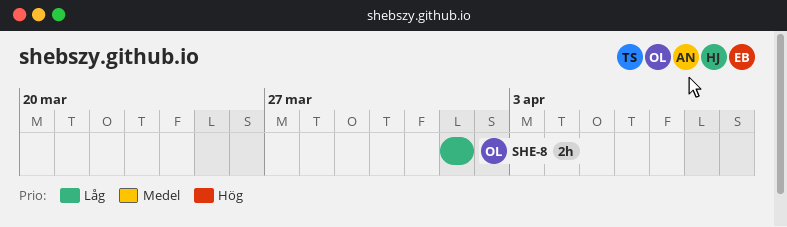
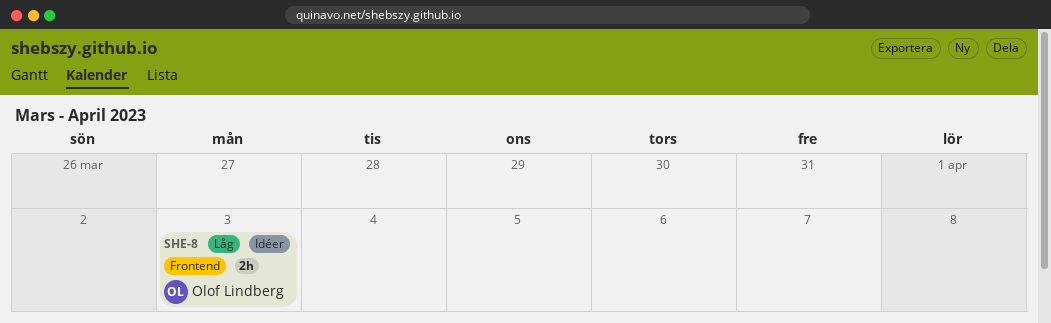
SHE-8, due: Apr 1 -> Apr 3

